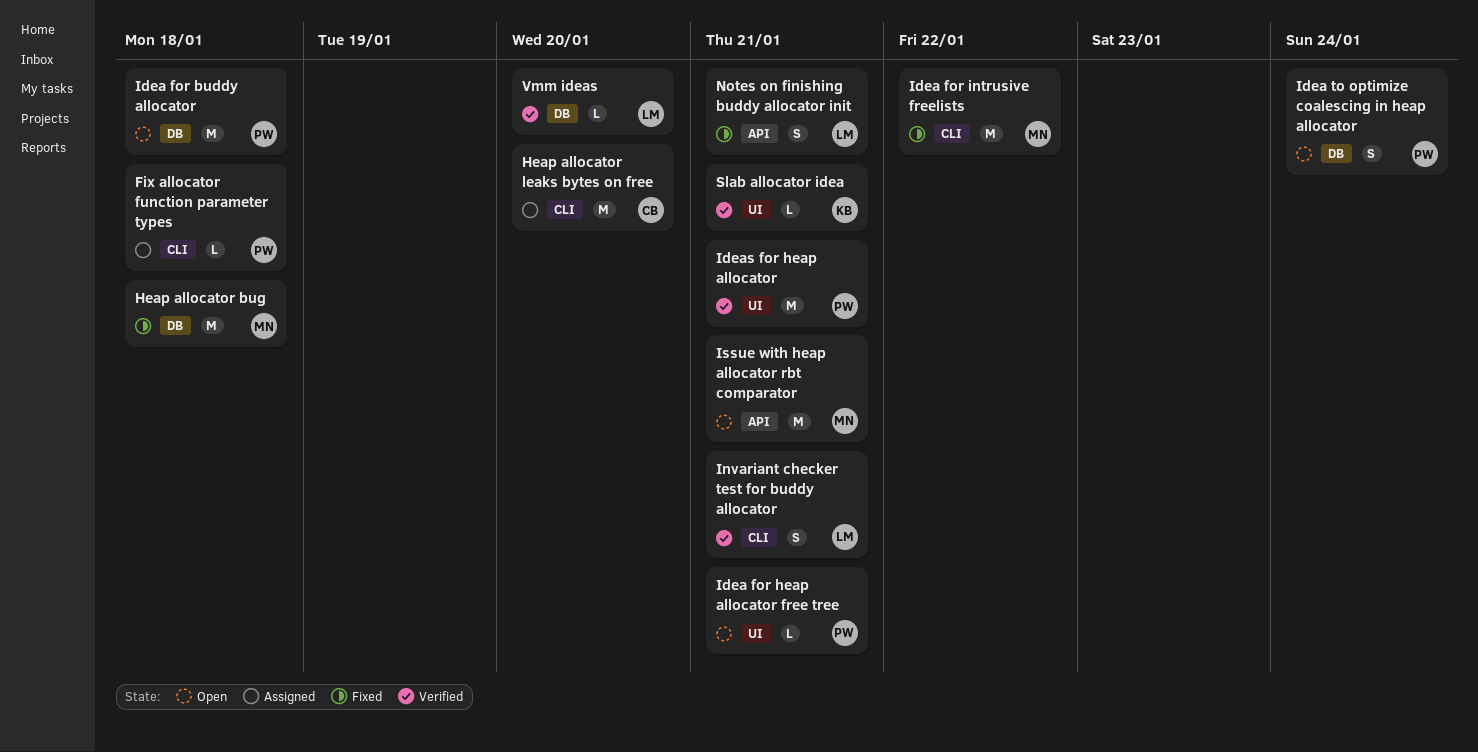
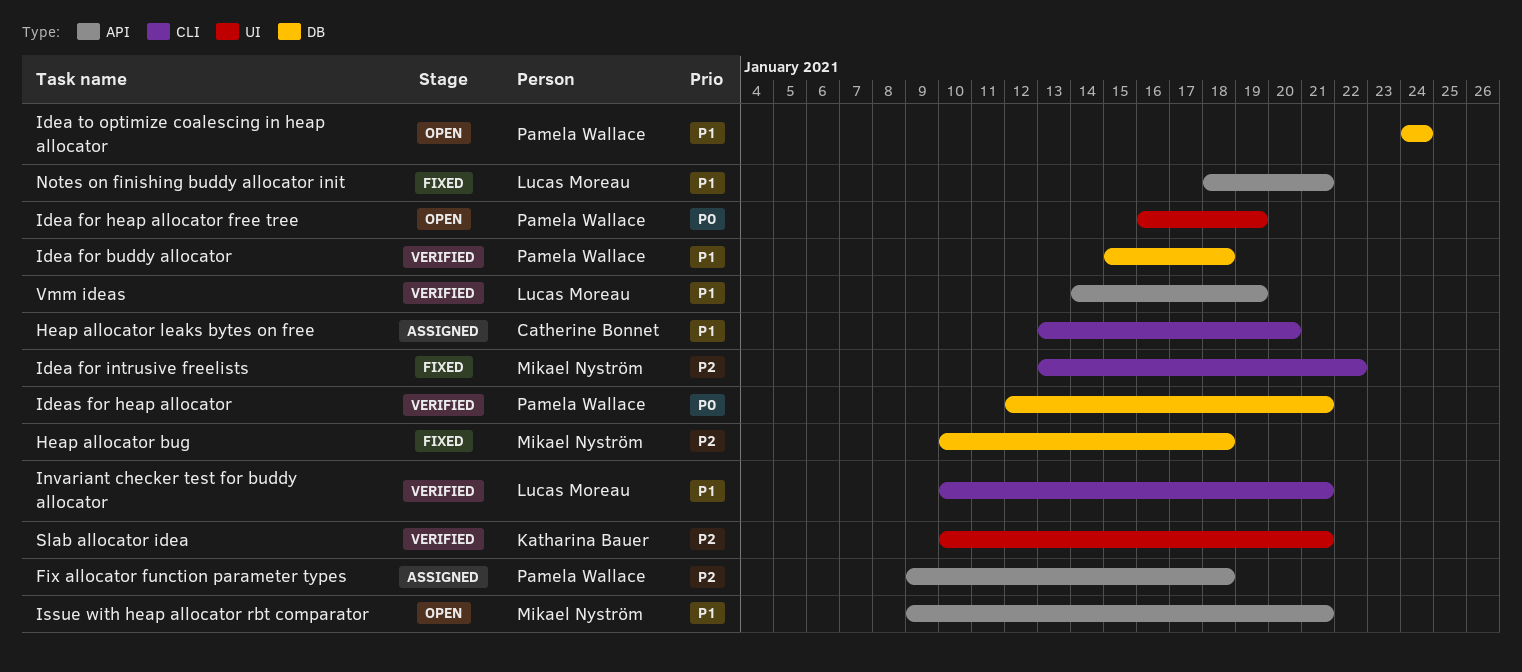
Fix allocator function parameter types, label: CLI -> API
Idea for buddy allocator, status: Open -> Verified
Idea for heap allocator free tree, due: Jan 21 -> Jan 19
Ideas for heap allocator, label: UI -> DB
Vmm ideas, label: DB -> API
Vmm ideas, due: Jan 20 -> Jan 19

